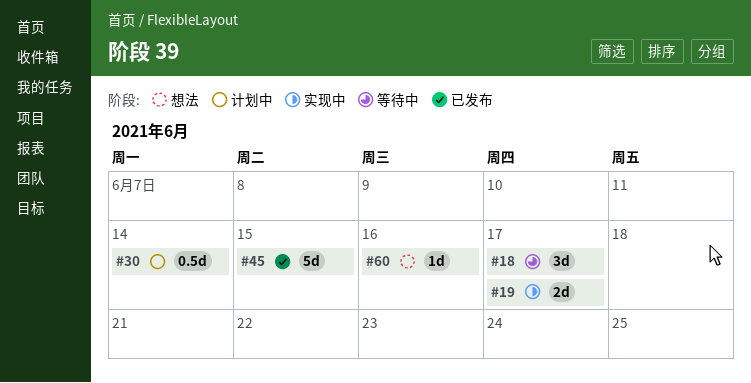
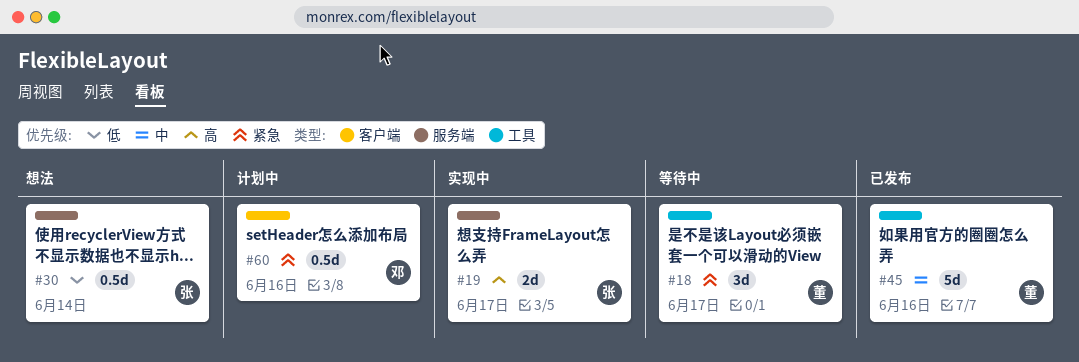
#30, status: 计划中 -> 想法
#45, due: Jun 15 -> Jun 16
#60, status: 想法 -> 计划中
#60, estimate: 1d -> 0.5d

